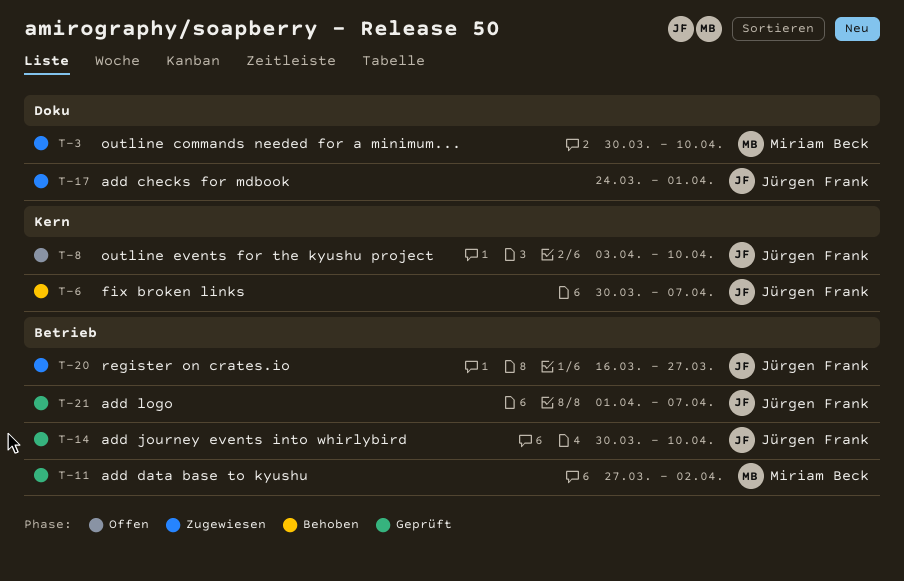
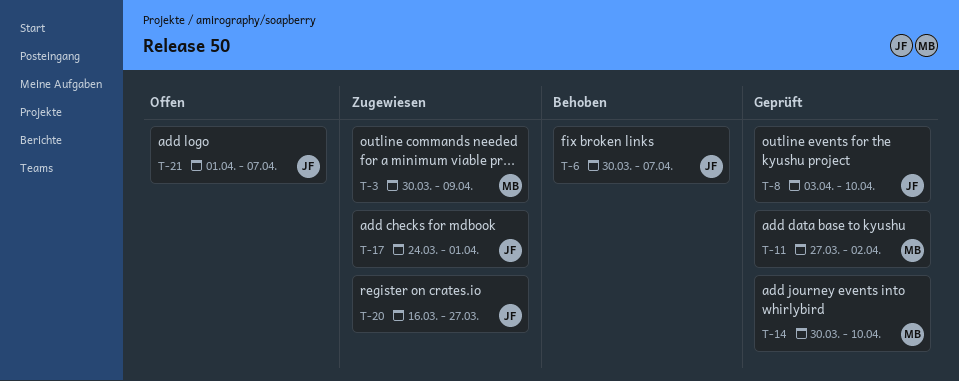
T-3, due: Apr 10 -> Apr 9
T-8, status: Offen -> Geprüft
T-14, owner: Jürgen Frank -> Miriam Beck
T-21, status: Geprüft -> Offen

